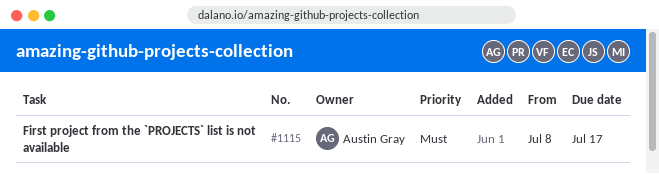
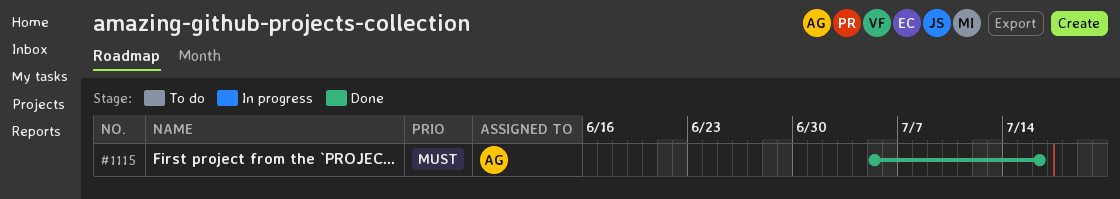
#1115, start: Jul 8 -> Jul 5
#1115, due: Jul 17 -> Jul 16

